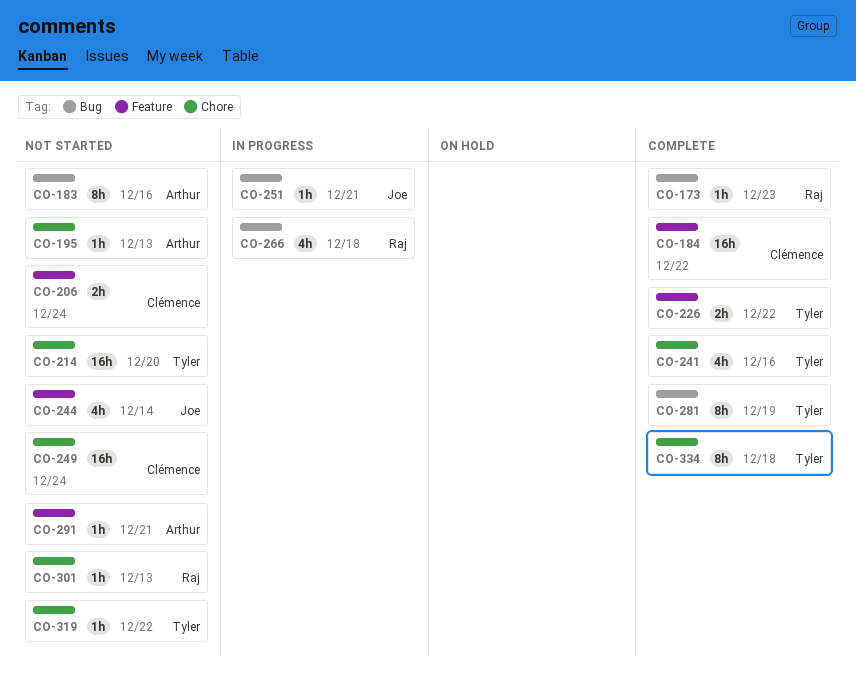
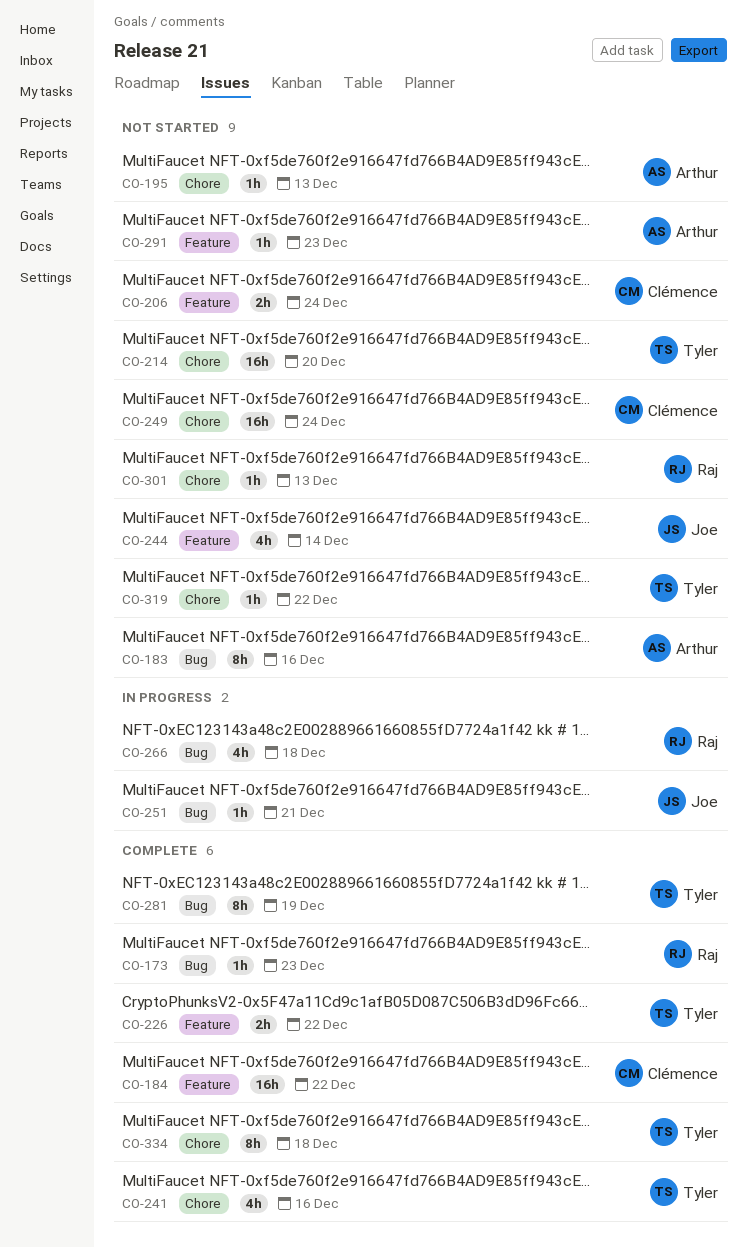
CO-291, due: Dec 21 -> Dec 23

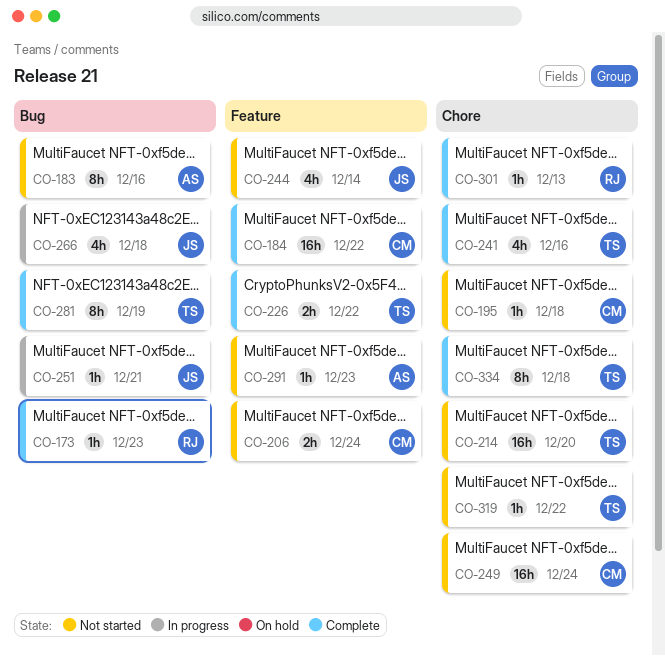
CO-195, owner: Arthur -> Clémence
CO-195, due: Dec 13 -> Dec 18
CO-266, owner: Raj -> Joe
CO-301, status: Not started -> Complete

